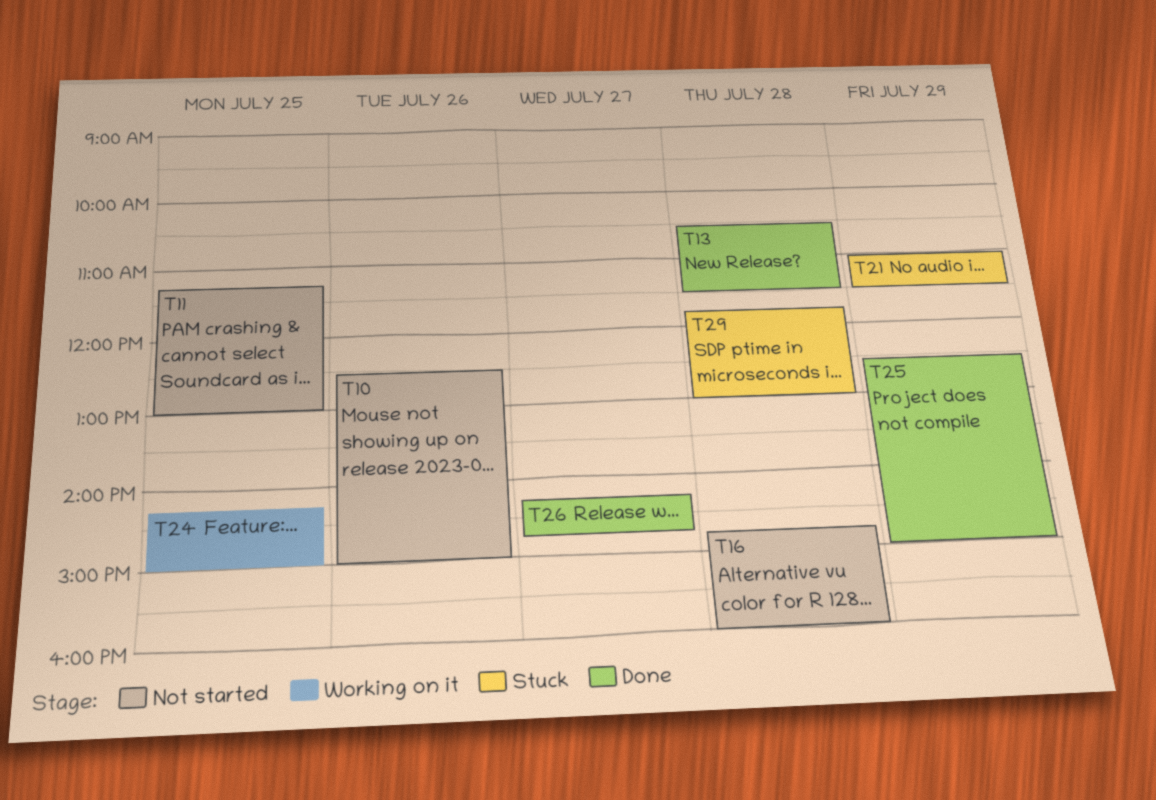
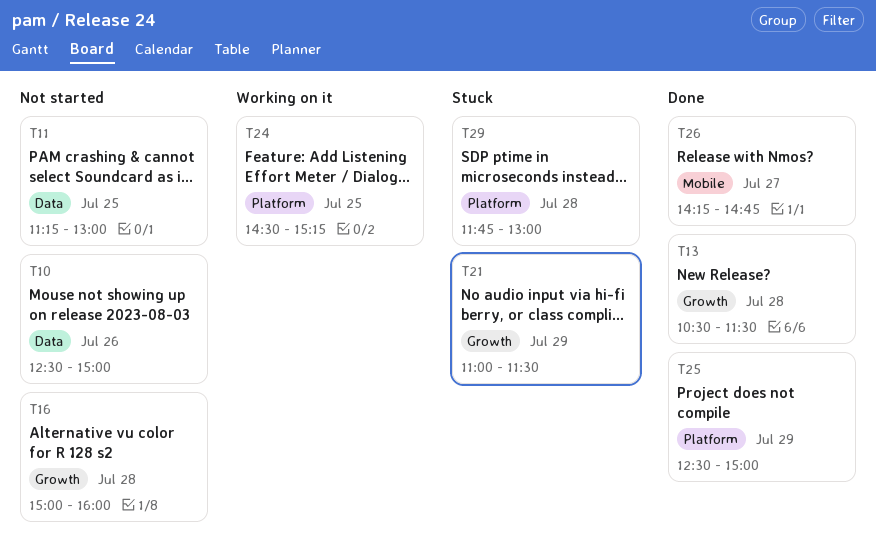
T16, begins: 14:45 -> 15:00
T24, begins: 14:15 -> 14:30
T24, ends: 15:00 -> 15:15

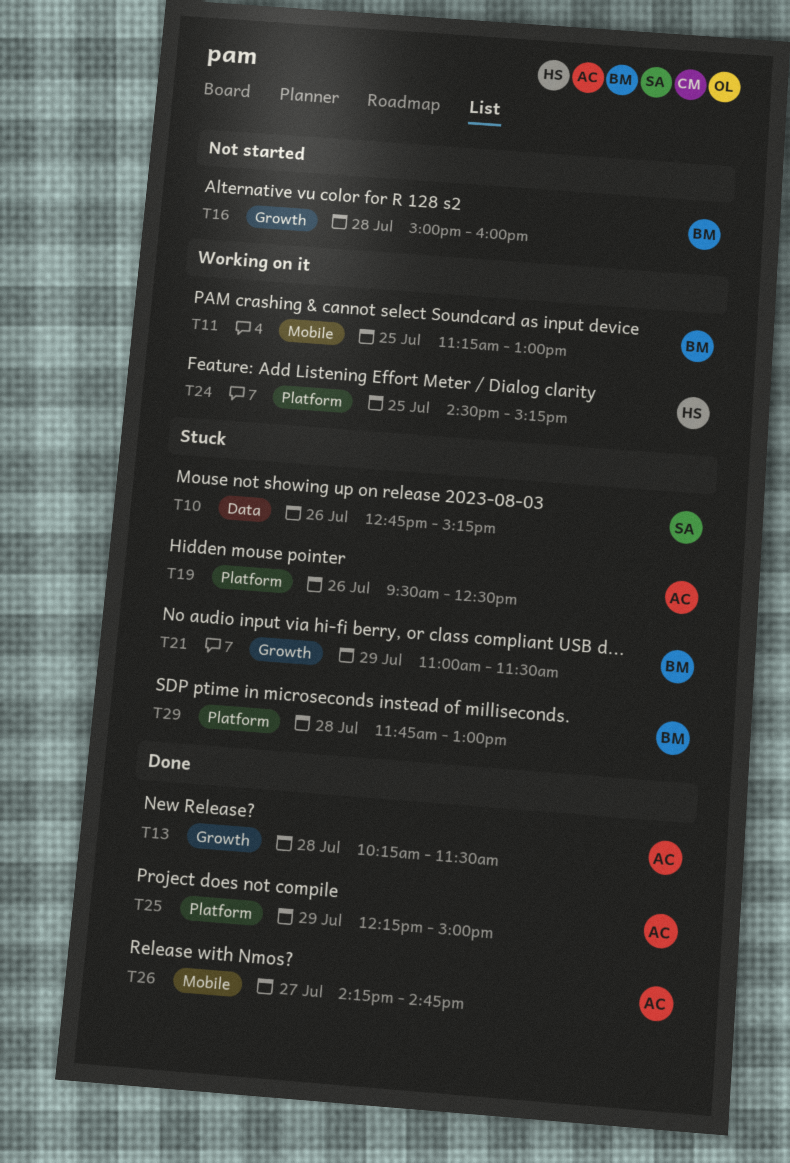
T10, status: Not started -> Stuck
T10, begins: 12:30 -> 12:45
T10, ends: 15:00 -> 15:15
T11, status: Not started -> Working on it
T11, label: Data -> Mobile
T13, begins: 10:30 -> 10:15
T19: none -> present
T25, begins: 12:30 -> 12:15

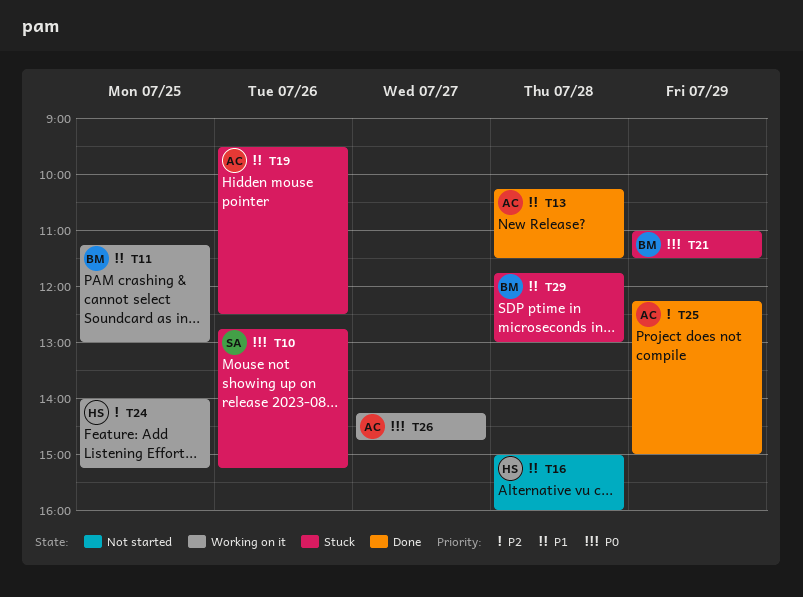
T16, owner: BM -> HS
T24, begins: 14:30 -> 14:00
T26, status: Done -> Working on it

